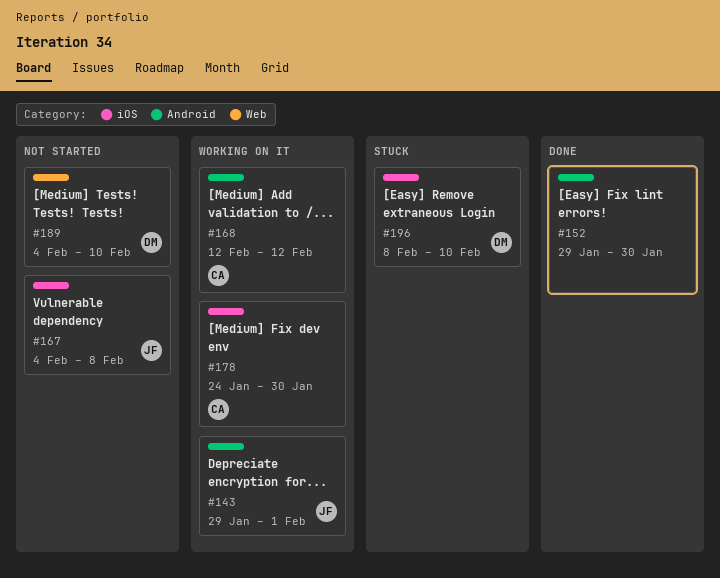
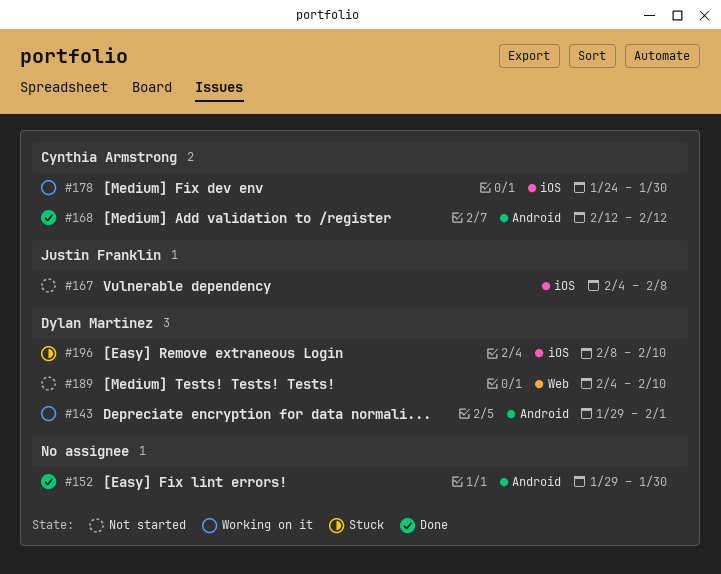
#143, owner: Justin Franklin -> Dylan Martinez
#168, status: Working on it -> Done

